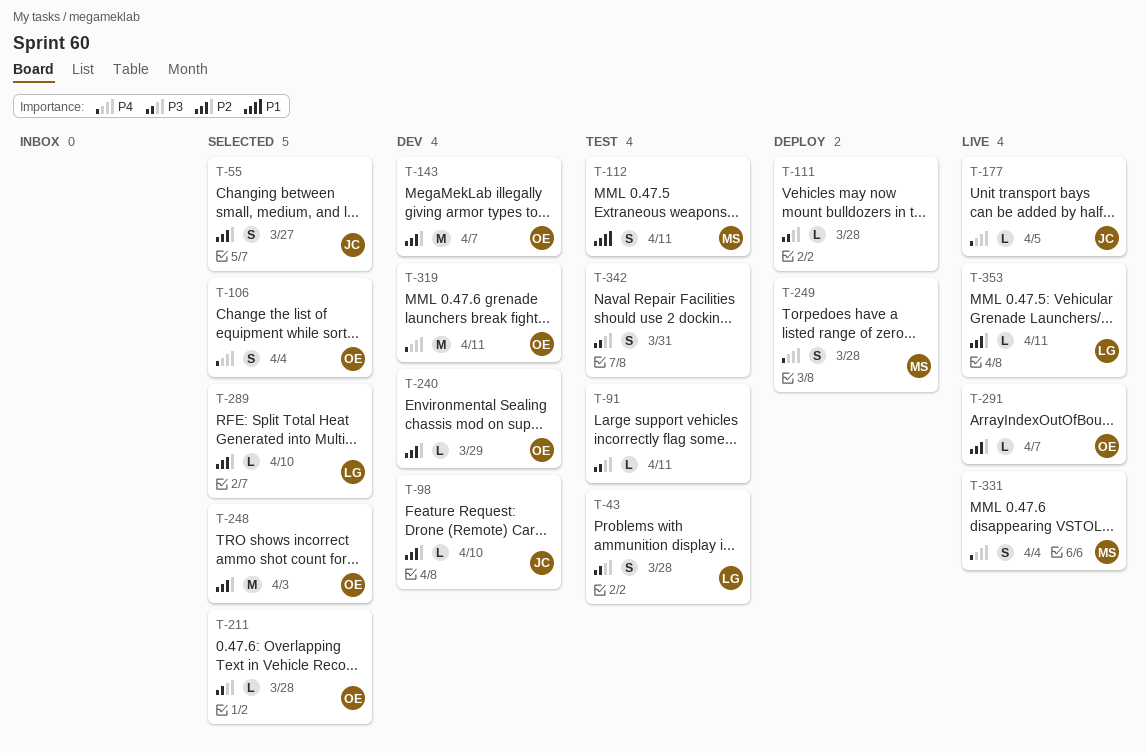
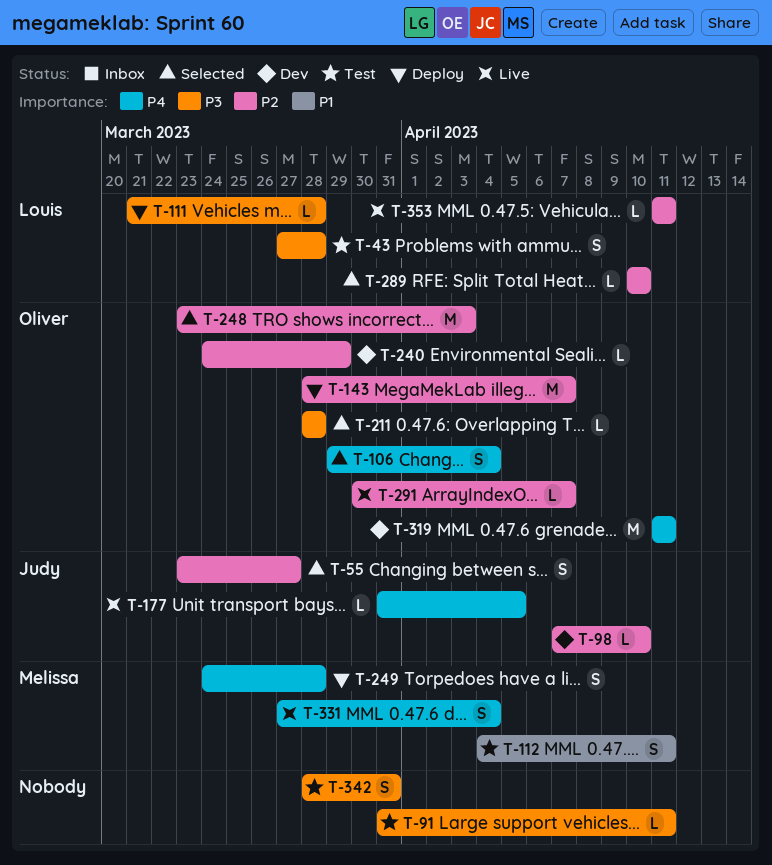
T-111, owner: none -> Louis
T-143, status: Dev -> Deploy

